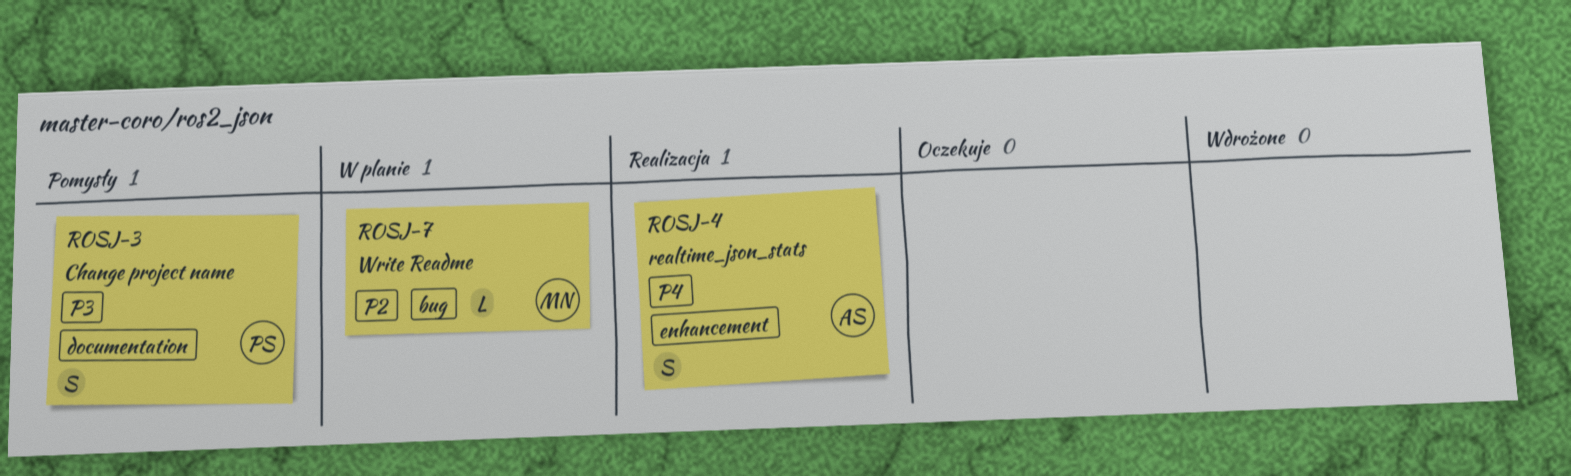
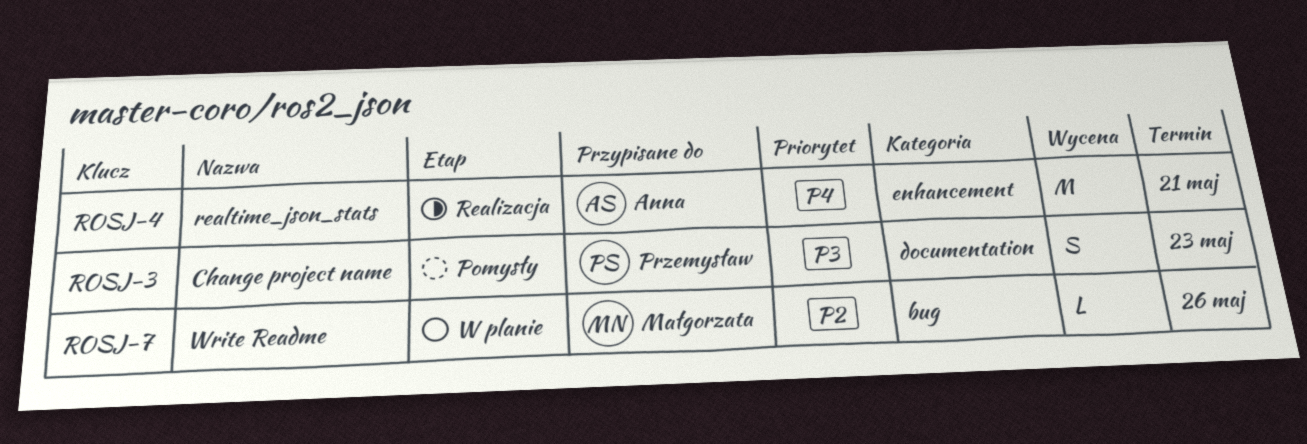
ROSJ-4, estimate: S -> M

